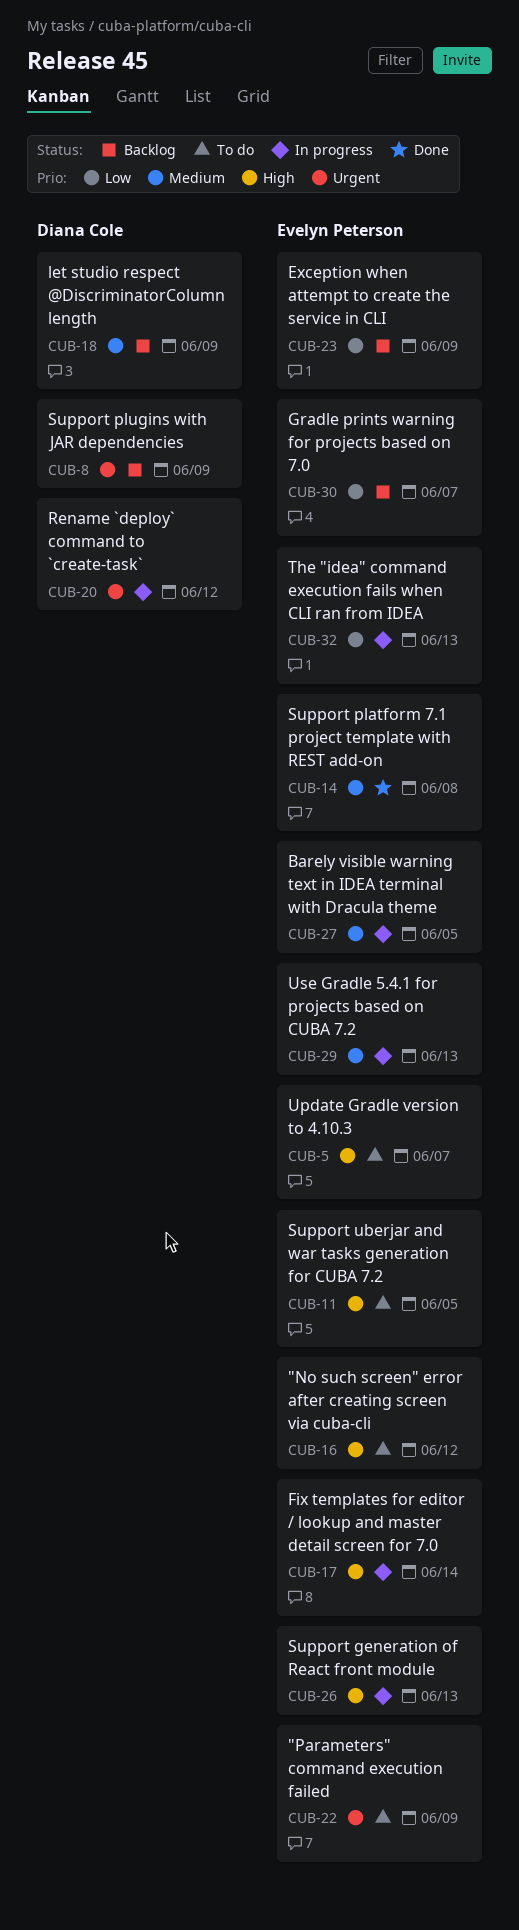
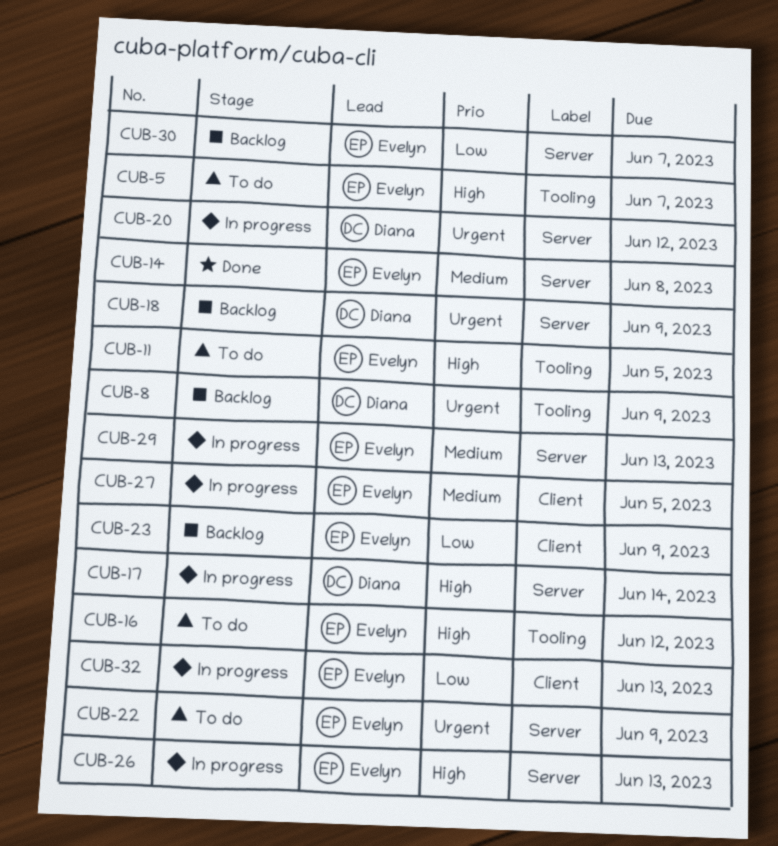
CUB-17, owner: Evelyn Peterson -> Diana Cole
CUB-18, priority: Medium -> Urgent

